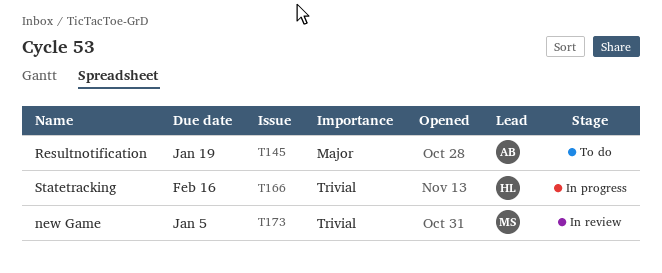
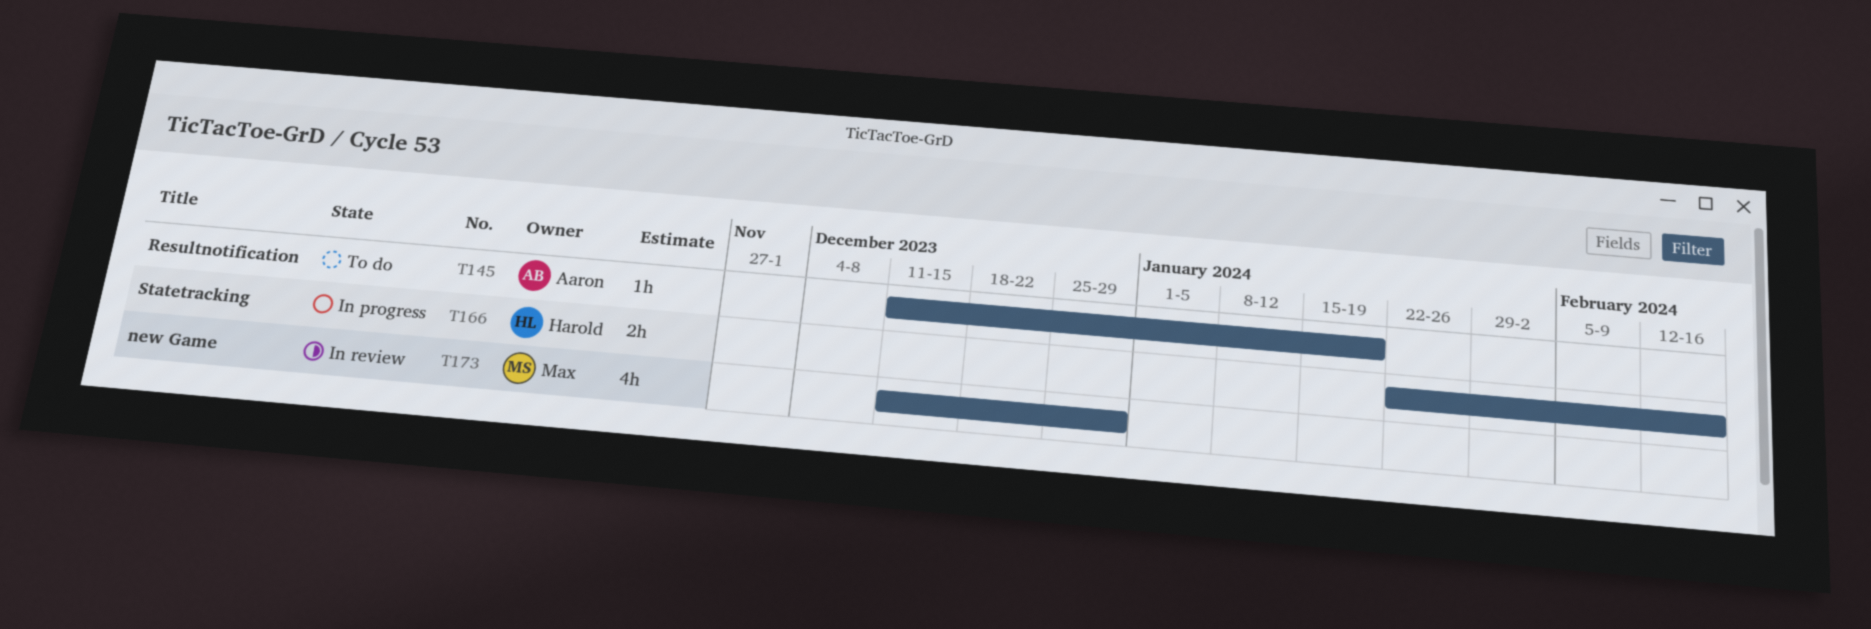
T173, due: Jan 5 -> Dec 29

